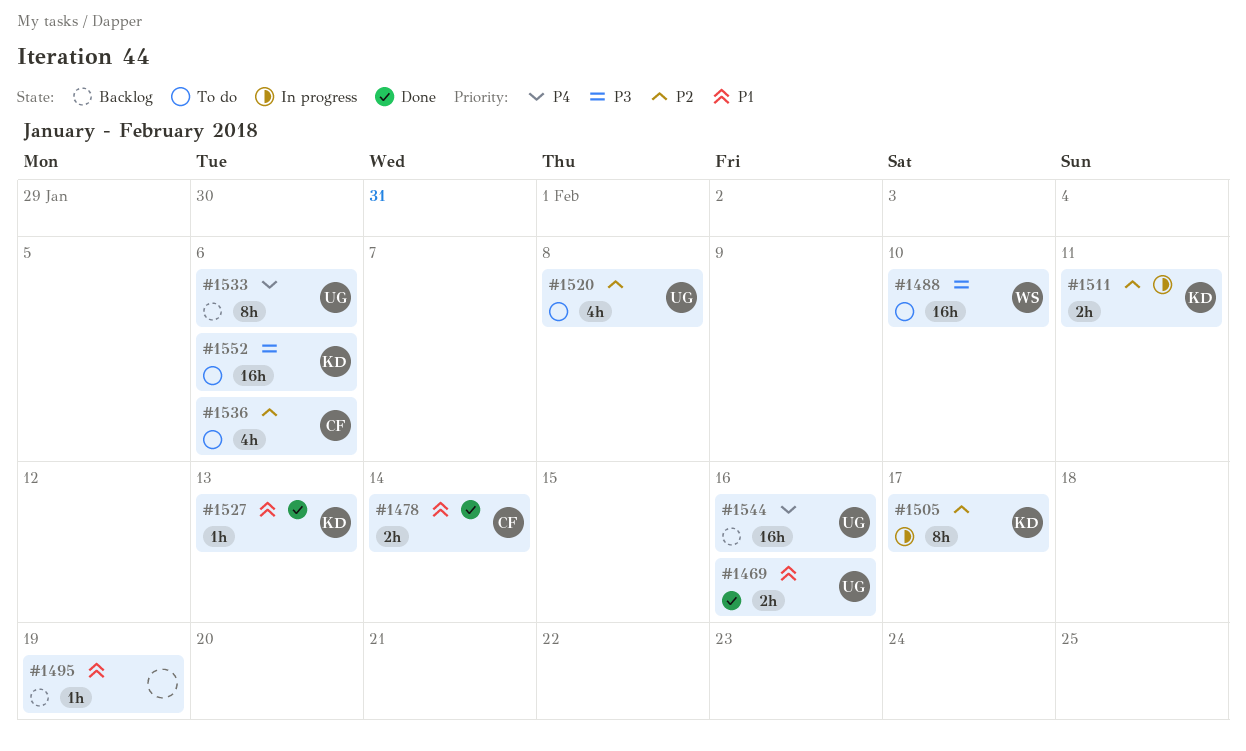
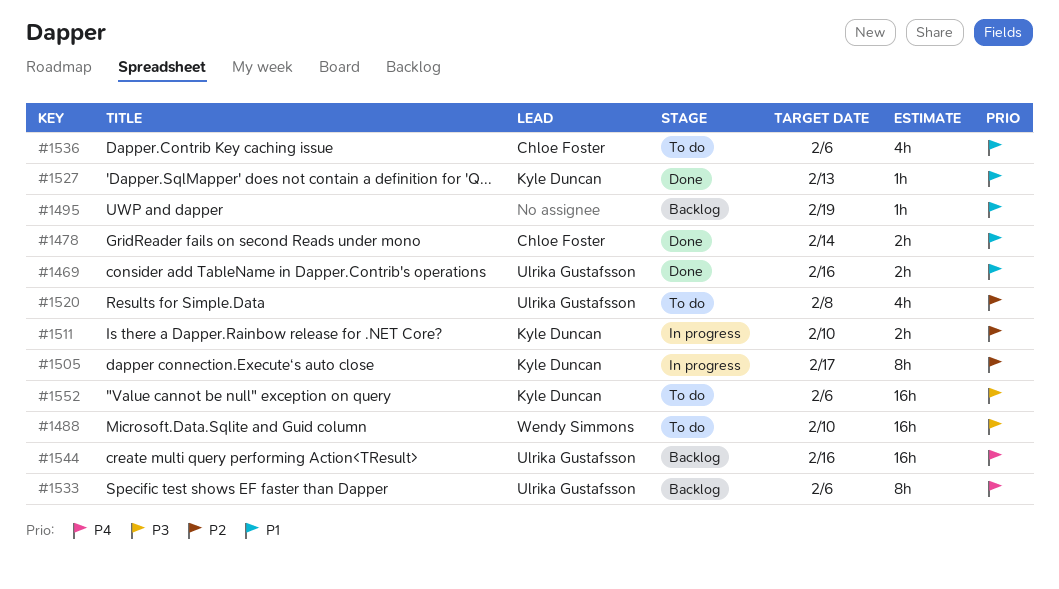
#1511, due: Feb 11 -> Feb 10
#1536, priority: P2 -> P1

